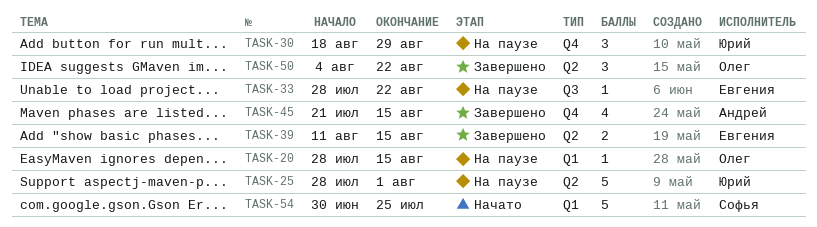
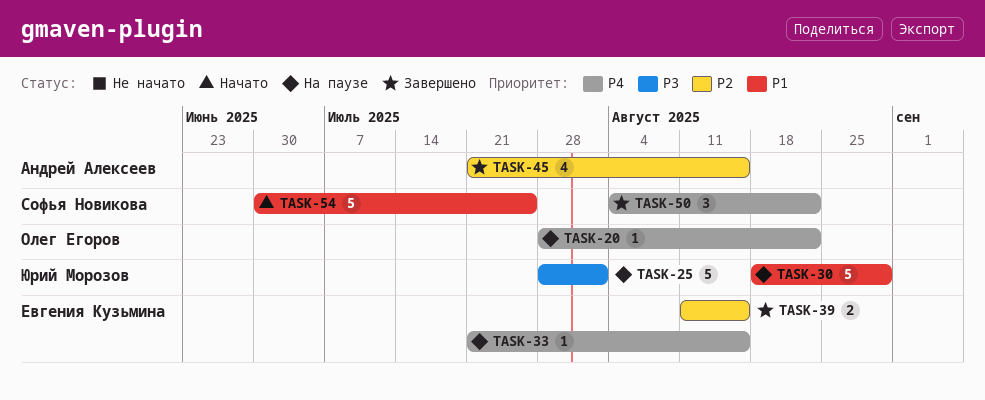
TASK-20, due: Aug 15 -> Aug 22
TASK-30, estimate: 3 -> 5
TASK-33, start: Jul 28 -> Jul 21
TASK-33, due: Aug 22 -> Aug 15
TASK-50, owner: Олег Егоров -> Софья Новикова

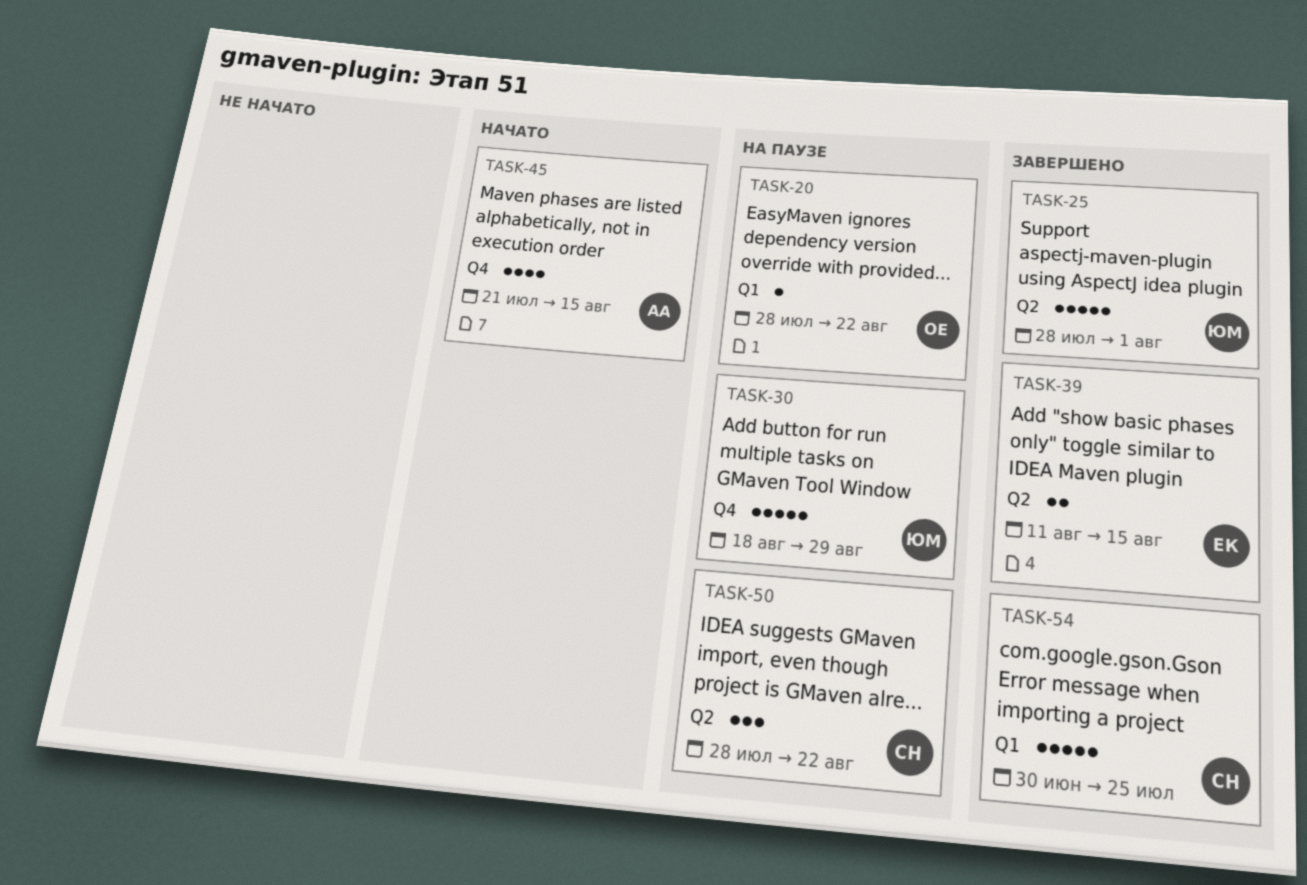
TASK-25, status: На паузе -> Завершено
TASK-33: present -> none
TASK-45, status: Завершено -> Начато
TASK-50, status: Завершено -> На паузе
TASK-50, start: Aug 4 -> Jul 28
TASK-54, status: Начато -> Завершено

